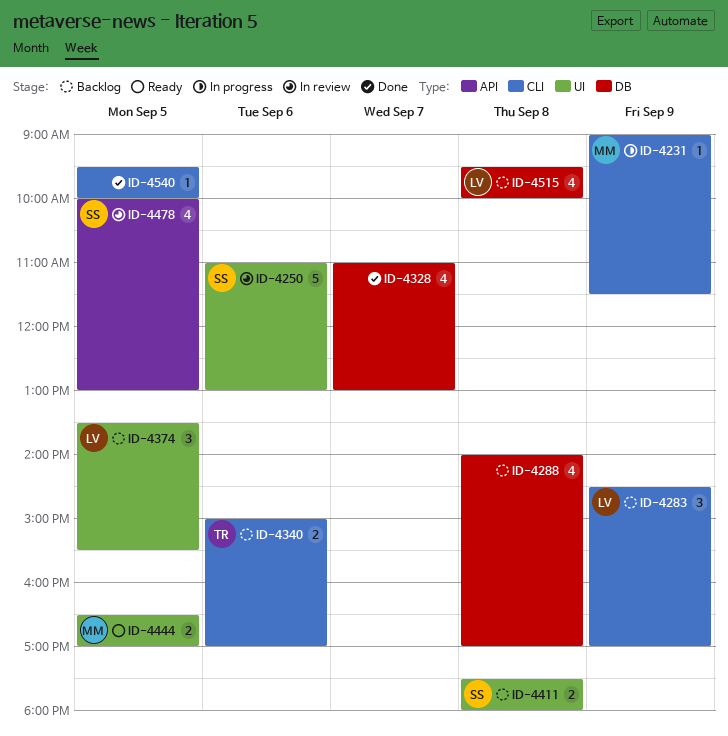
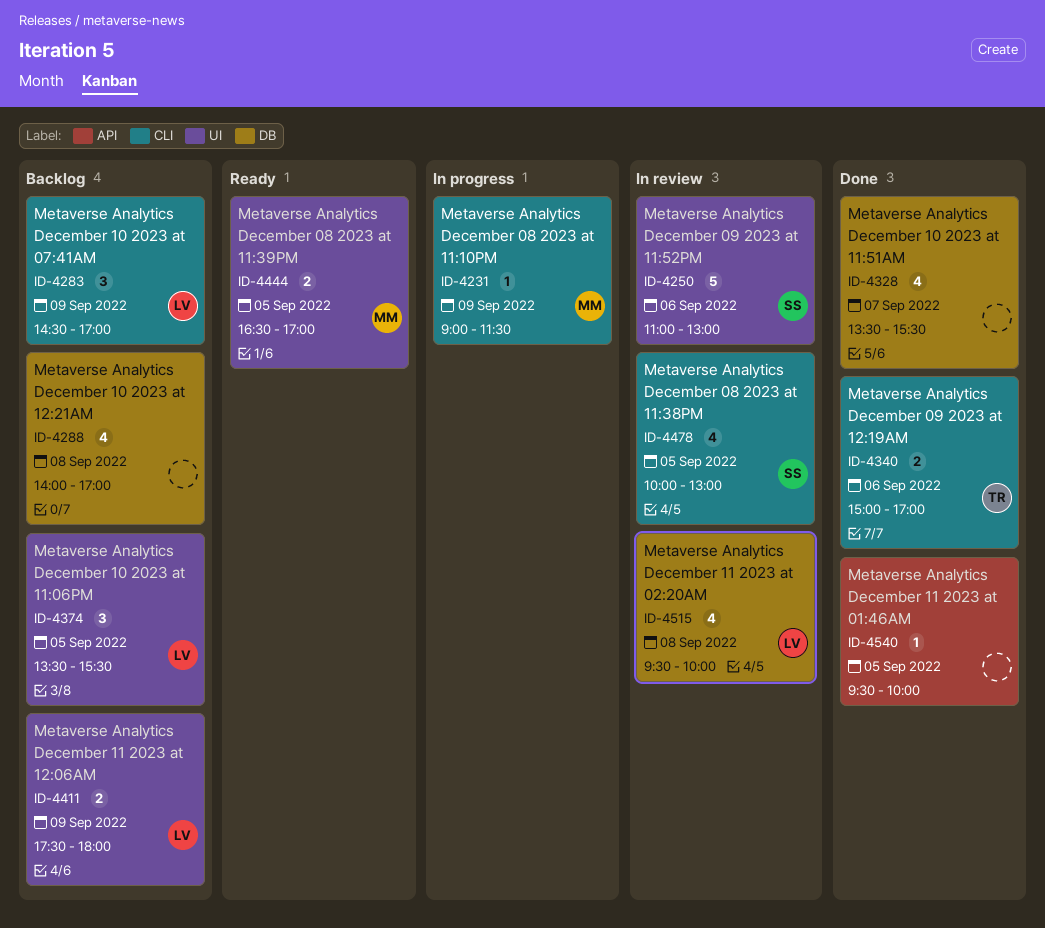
ID-4328, begins: 11:00 -> 13:30
ID-4328, ends: 13:00 -> 15:30
ID-4340, status: Backlog -> Done
ID-4411, owner: SS -> LV
ID-4411, day: Sep 8 -> Sep 9
ID-4478, label: API -> CLI
ID-4515, status: Backlog -> In review
ID-4540, label: CLI -> API

